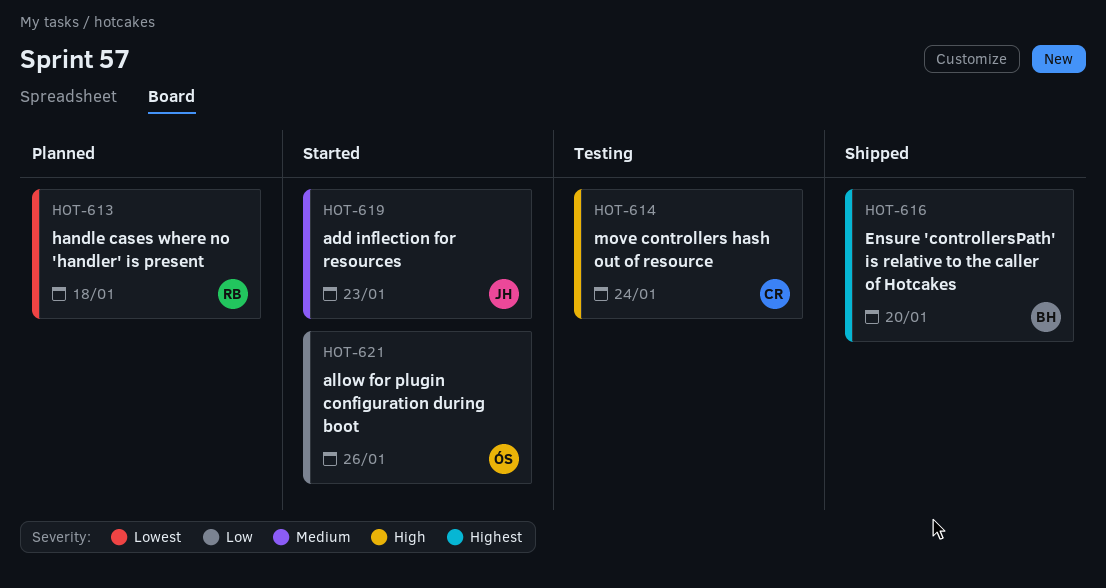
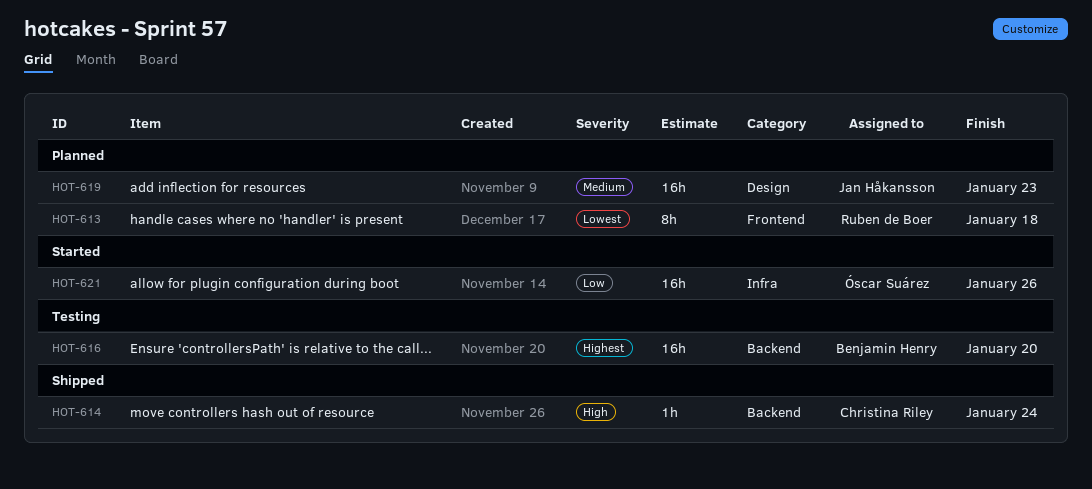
HOT-614, status: Testing -> Shipped
HOT-616, status: Shipped -> Testing
HOT-619, status: Started -> Planned

